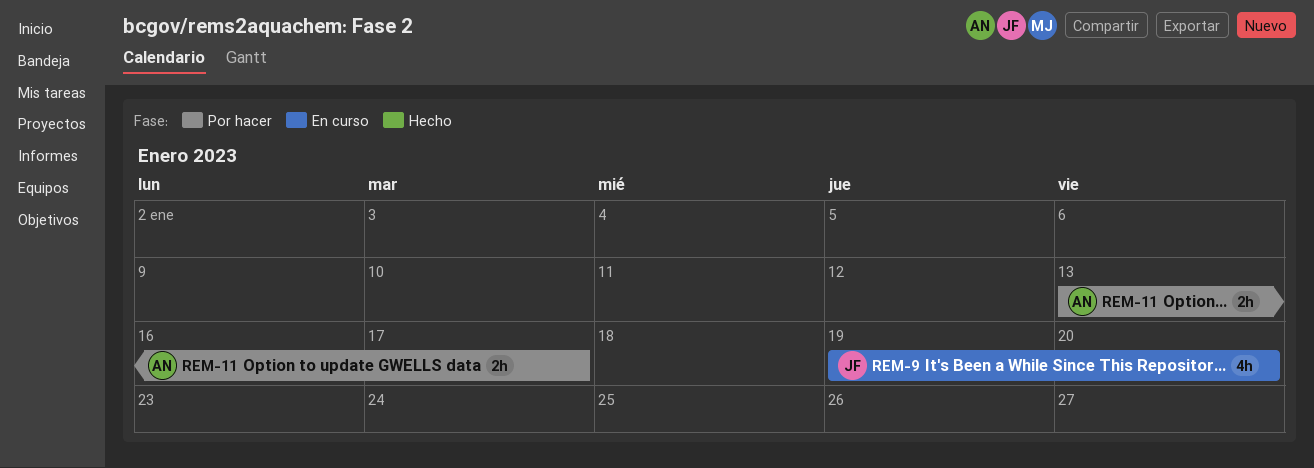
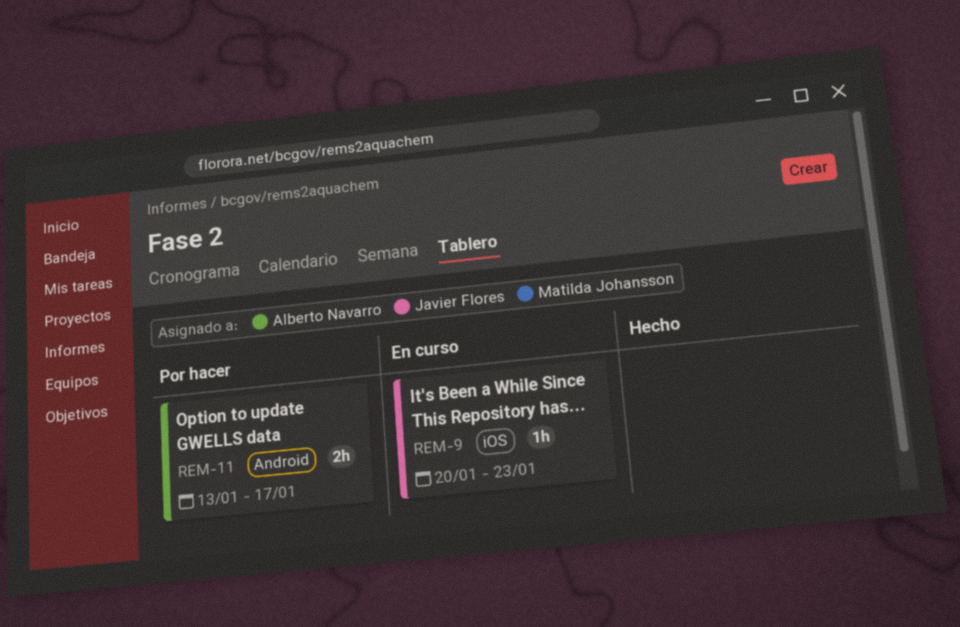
REM-9, estimate: 4h -> 1h
REM-9, start: Jan 19 -> Jan 20
REM-9, due: Jan 20 -> Jan 23

